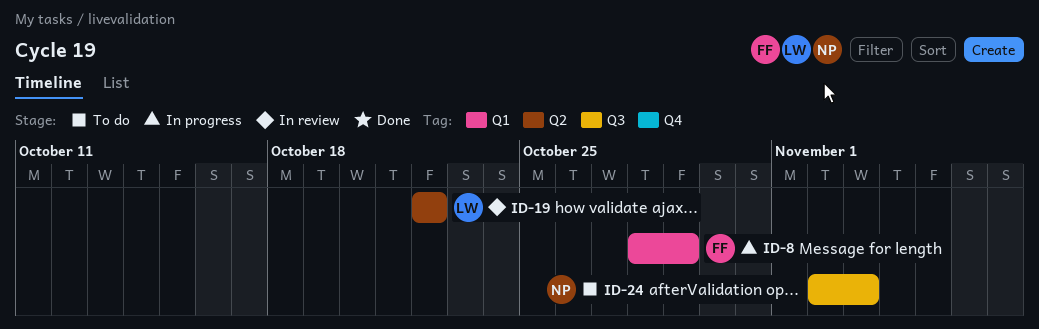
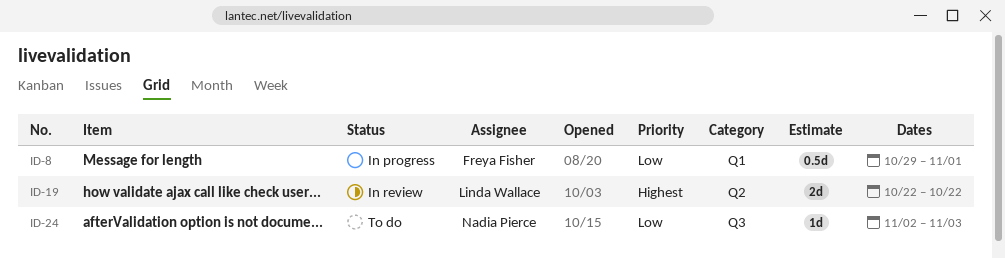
ID-8, start: Oct 28 -> Oct 29
ID-8, due: Oct 29 -> Nov 1

